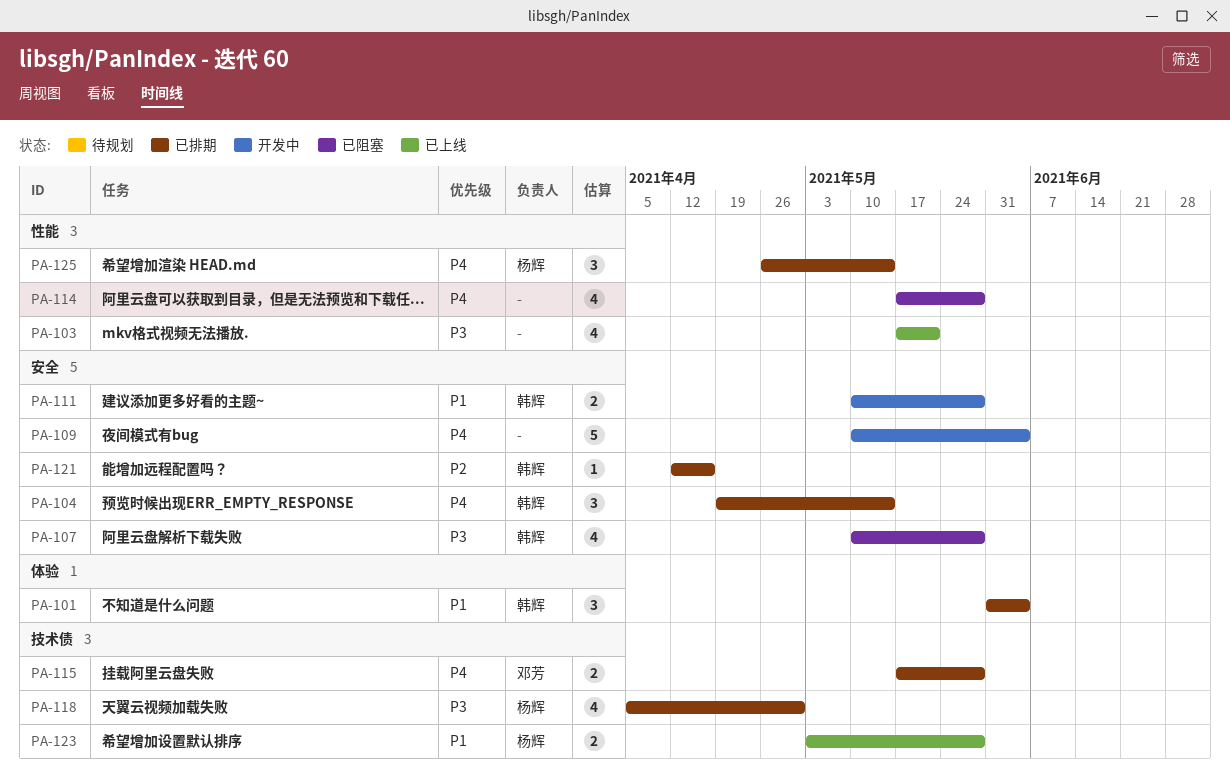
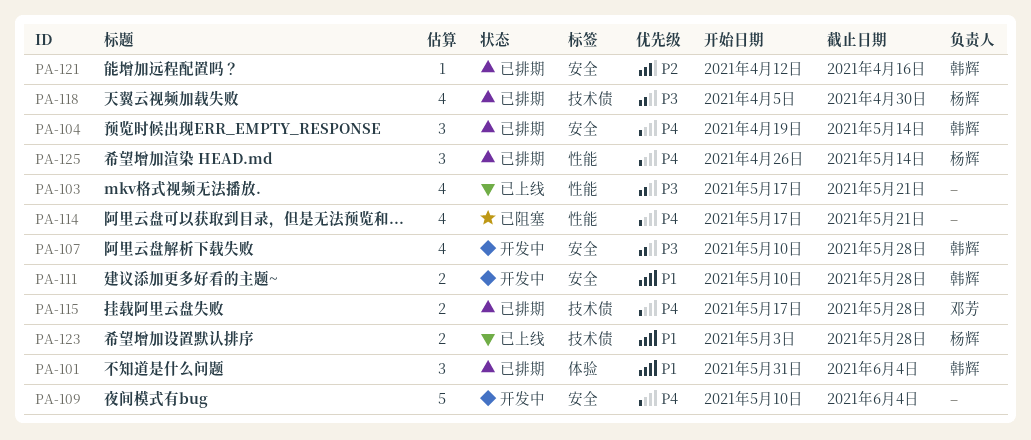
PA-107, status: 已阻塞 -> 开发中
PA-114, due: May 28 -> May 21

